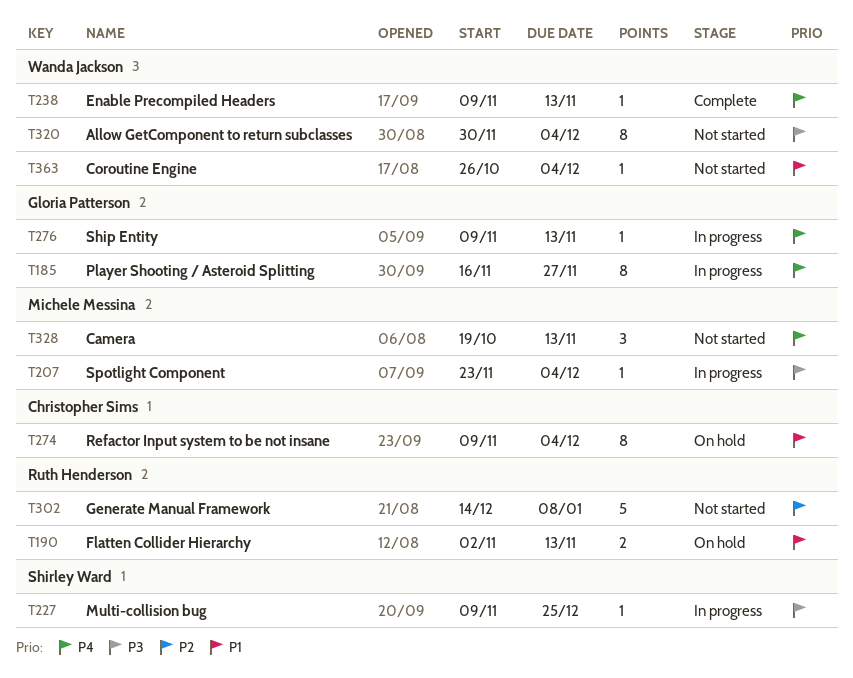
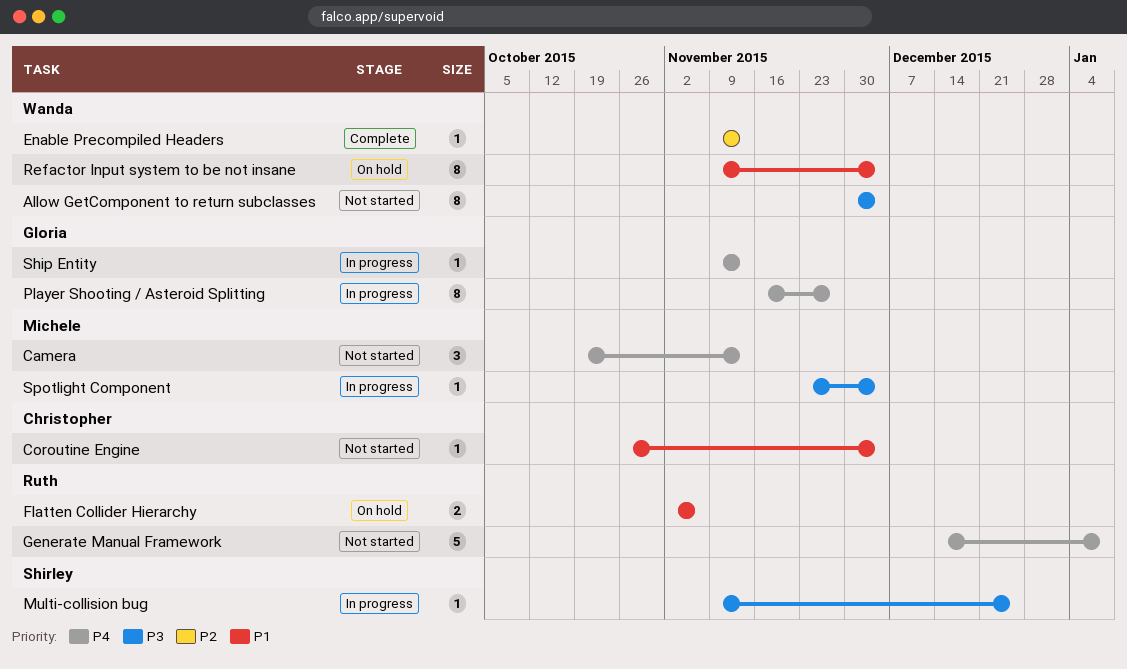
Coroutine Engine, owner: Wanda Jackson -> Christopher Sims
Enable Precompiled Headers, priority: P4 -> P2
Flatten Collider Hierarchy, due: Nov 13 -> Nov 6
Generate Manual Framework, priority: P2 -> P4
Refactor Input system to be not insane, owner: Christopher Sims -> Wanda Jackson

